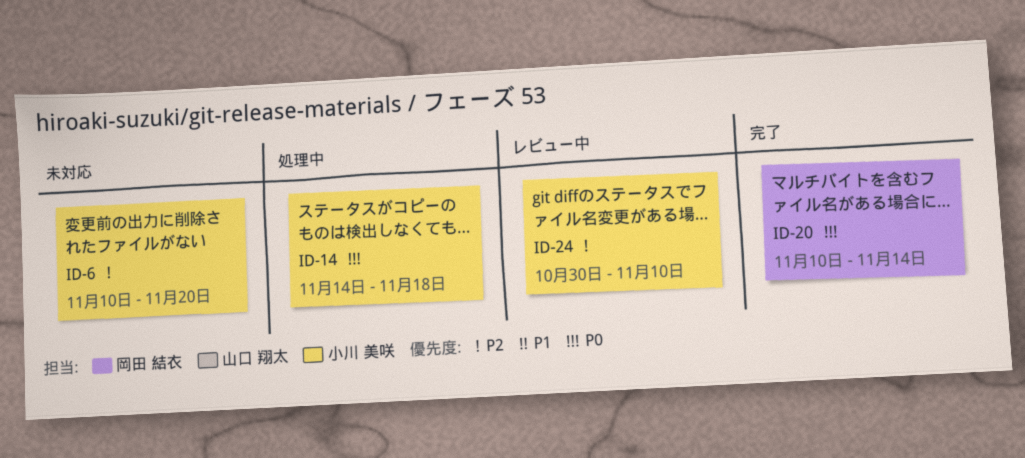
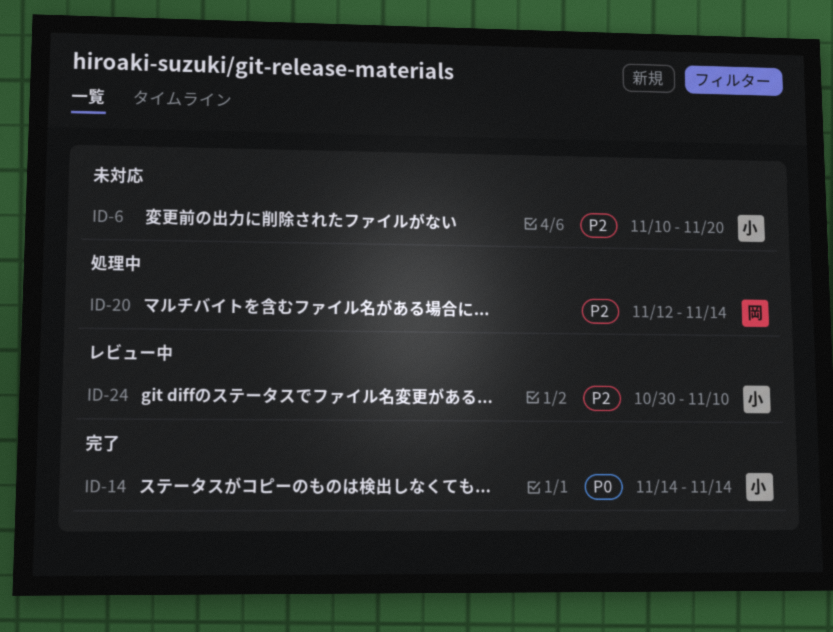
ID-14, status: 処理中 -> 完了
ID-14, due: Nov 18 -> Nov 14
ID-20, status: 完了 -> 処理中
ID-20, priority: P0 -> P2
ID-20, start: Nov 10 -> Nov 12

